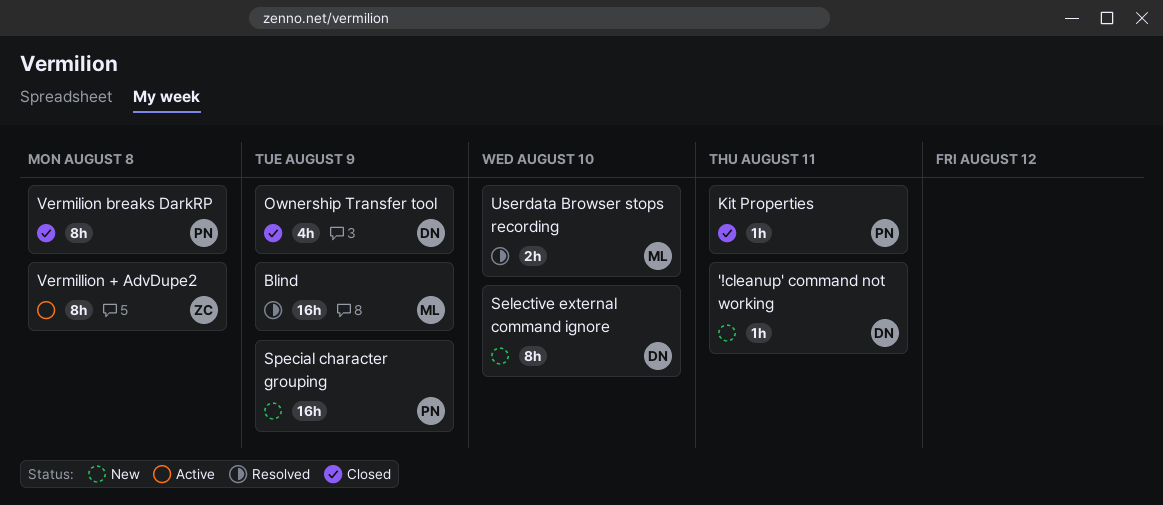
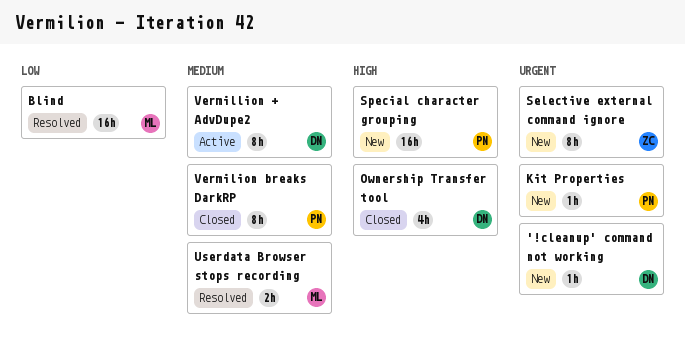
Kit Properties, status: Closed -> New
Selective external command ignore, owner: DN -> ZC
Vermillion + AdvDupe2, owner: ZC -> DN

